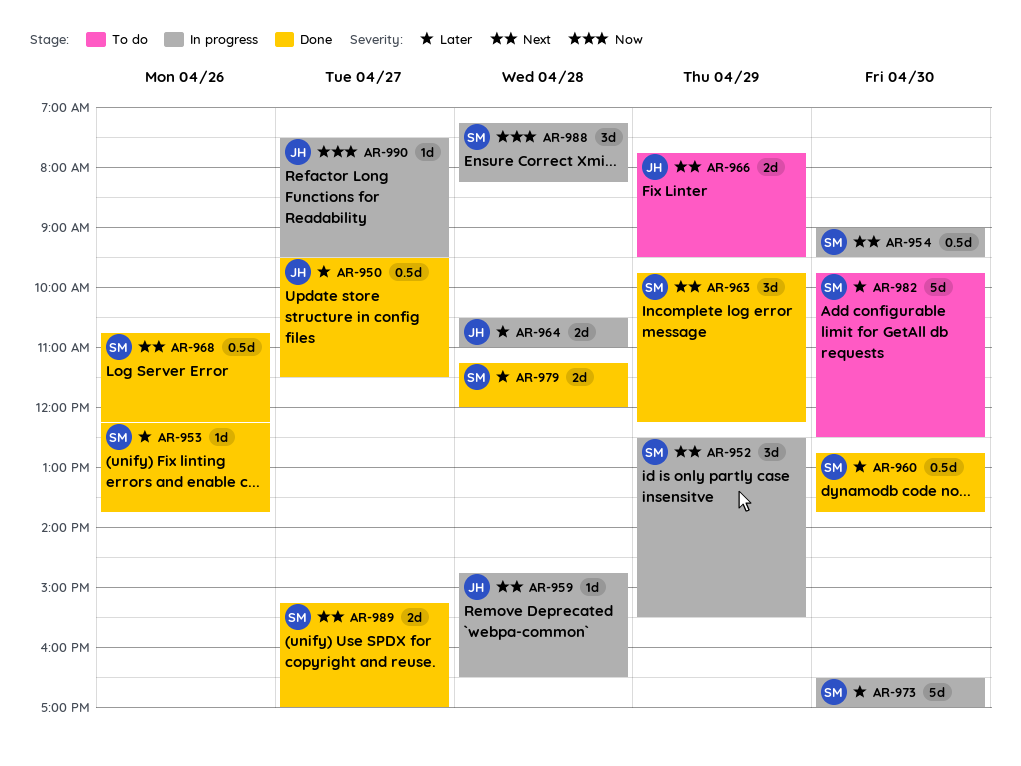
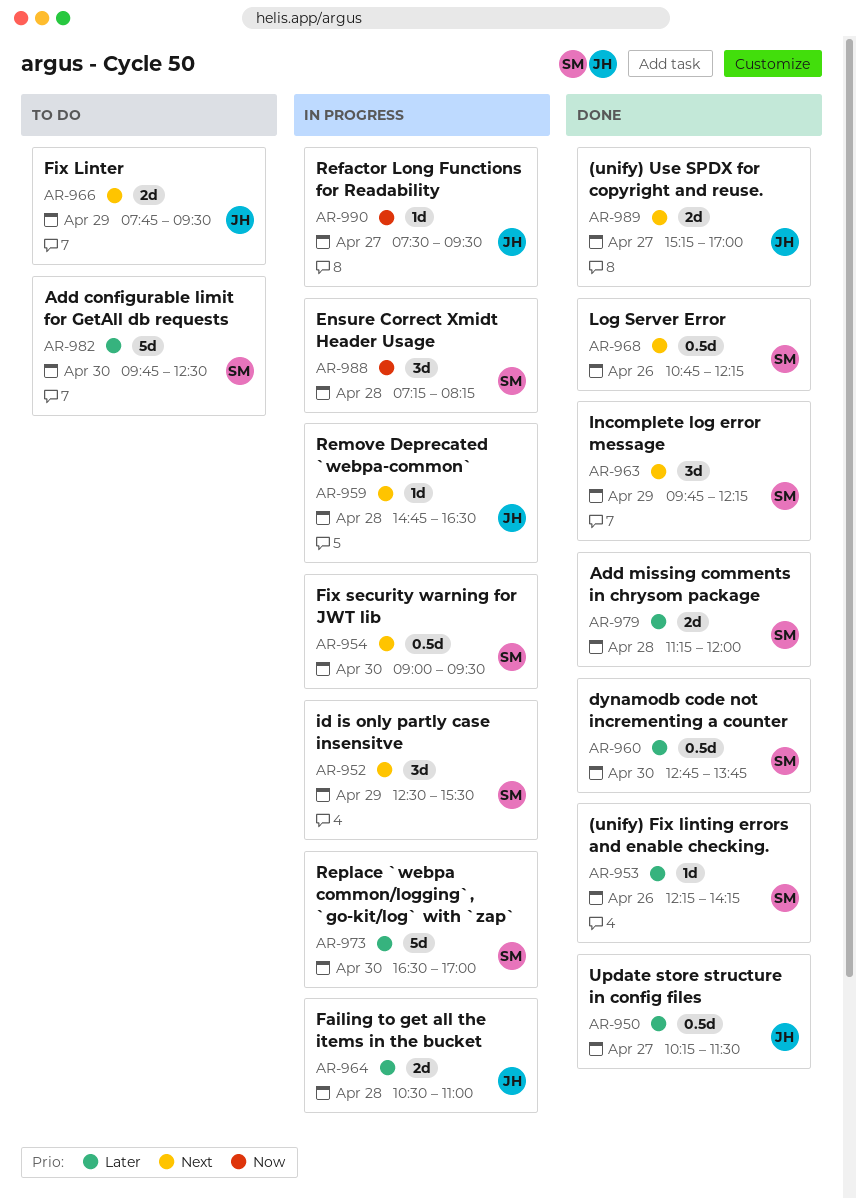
AR-950, begins: 09:30 -> 10:15
AR-953, ends: 13:45 -> 14:15
AR-989, owner: SM -> JH

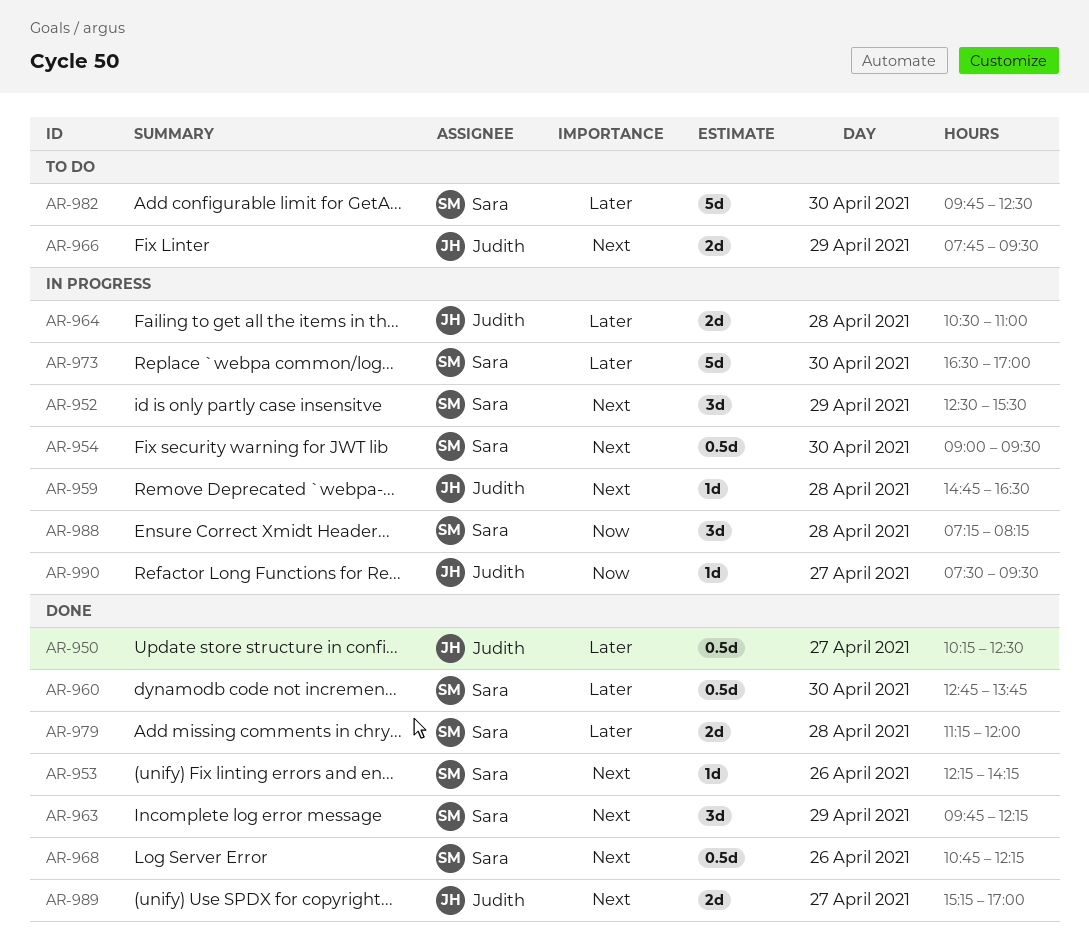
AR-950, ends: 11:30 -> 12:30
AR-953, priority: Later -> Next

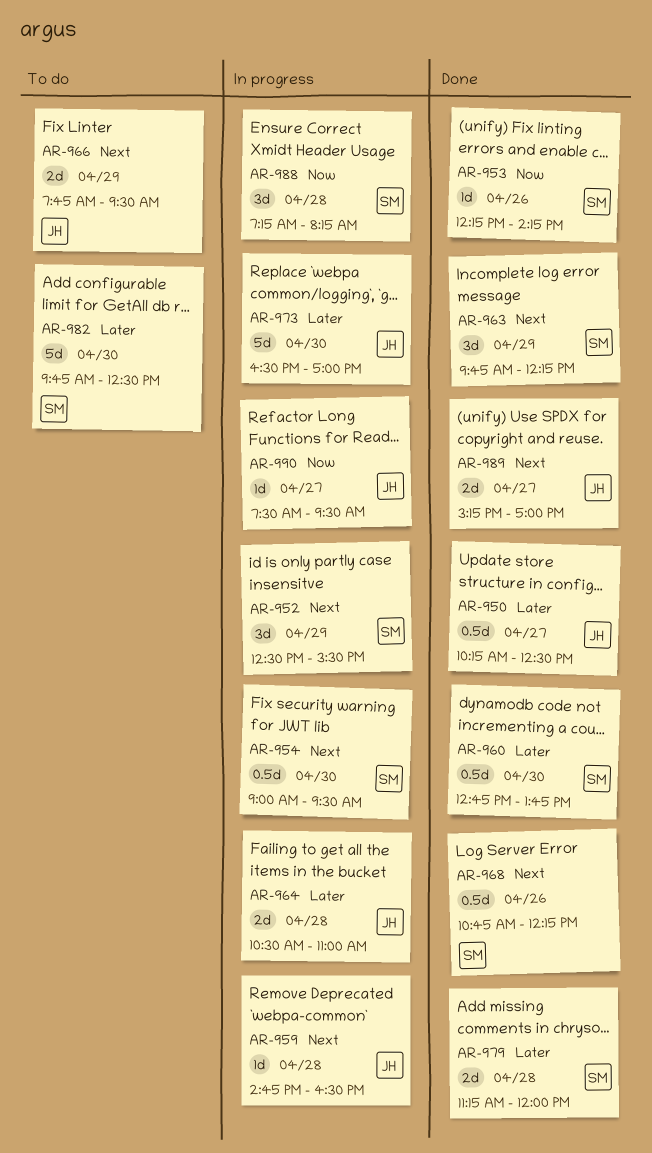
AR-953, priority: Next -> Now
AR-973, owner: Sara -> Judith

